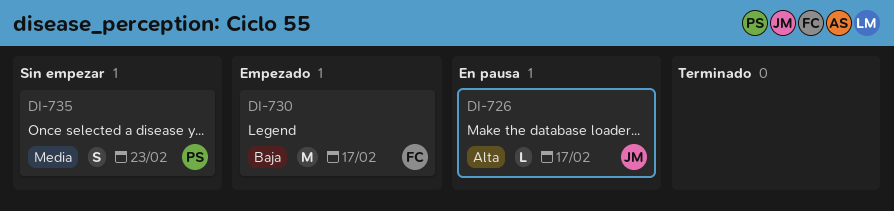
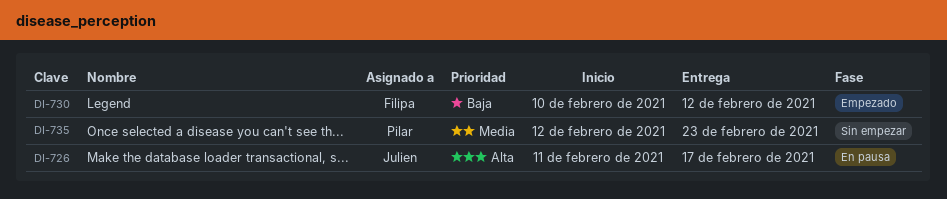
DI-730, due: Feb 17 -> Feb 12

